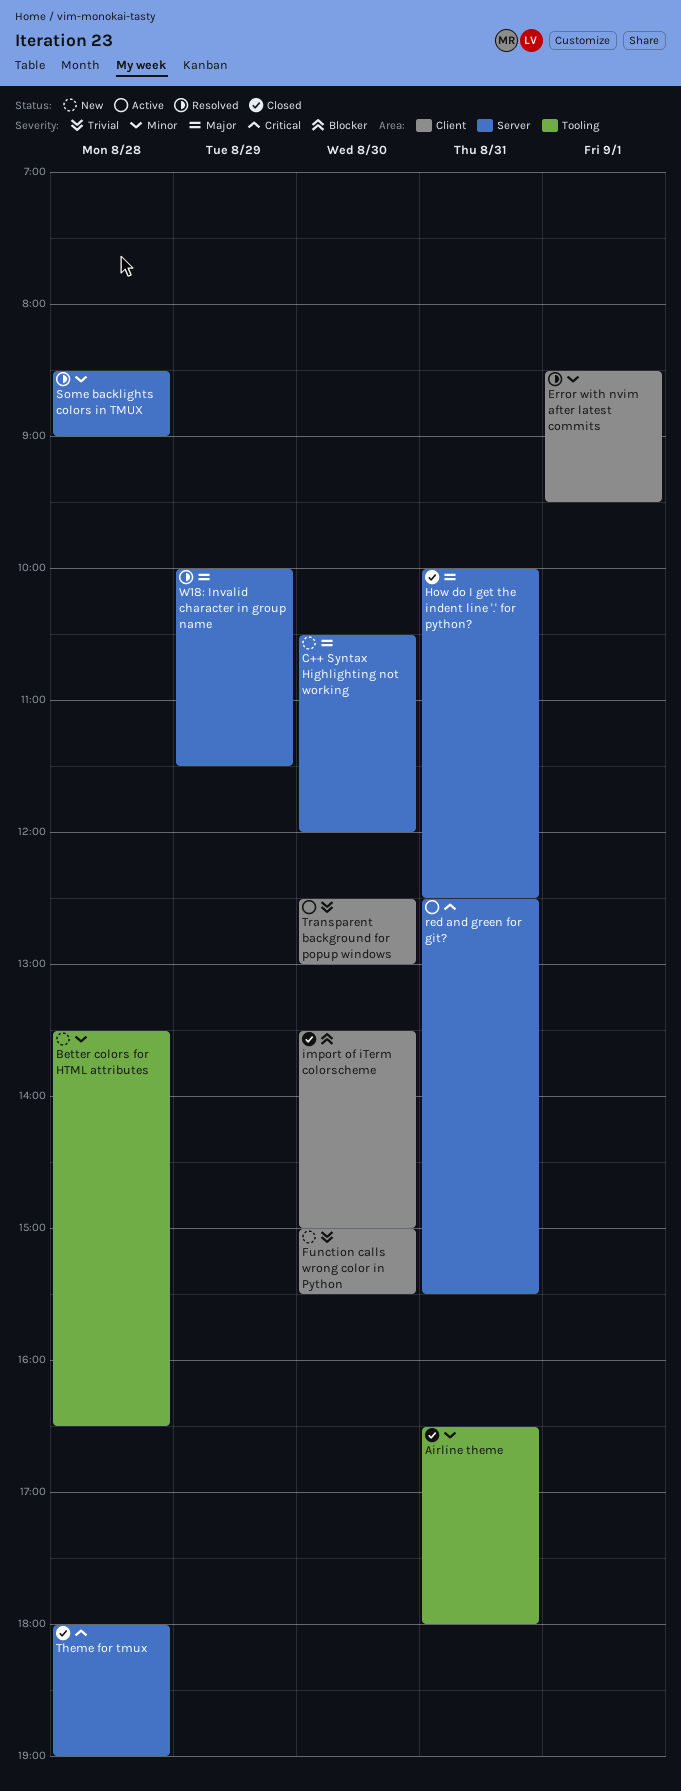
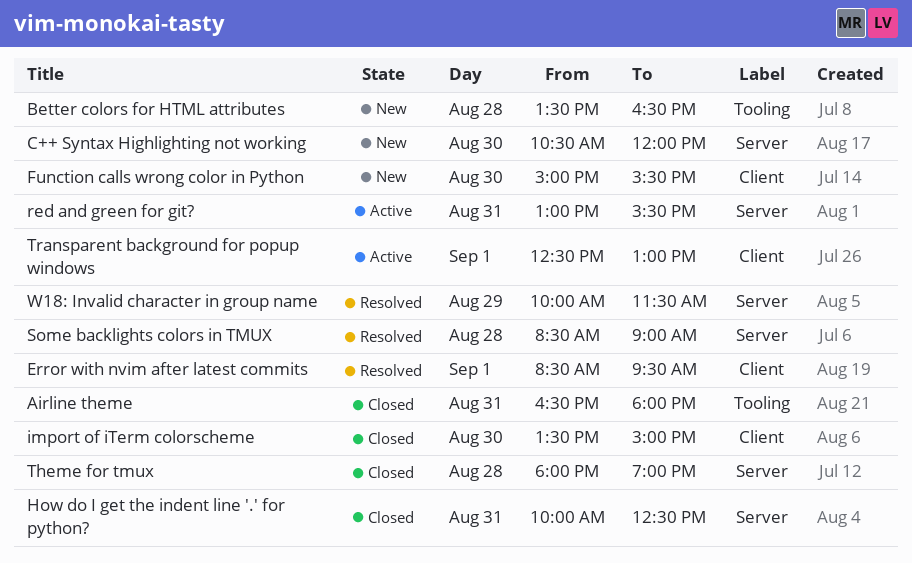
red and green for git?, begins: 12:30 -> 13:00
Transparent background for popup windows, day: Aug 30 -> Sep 1

